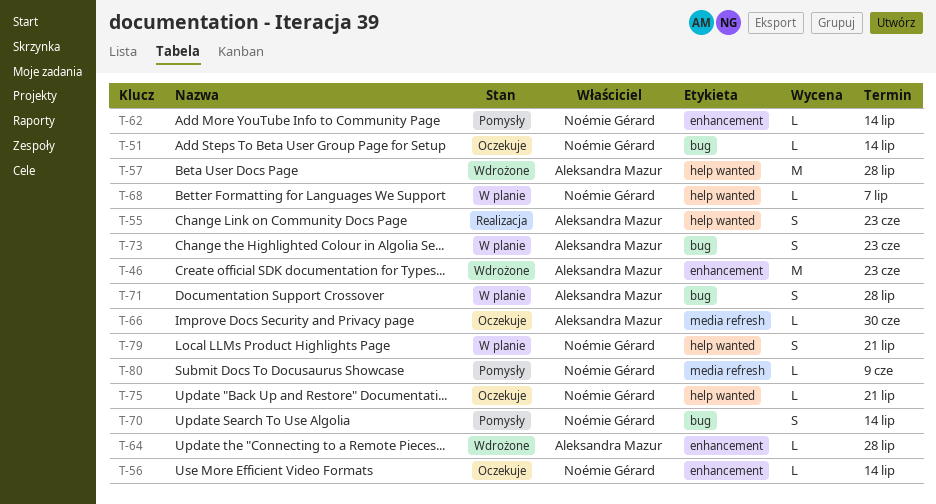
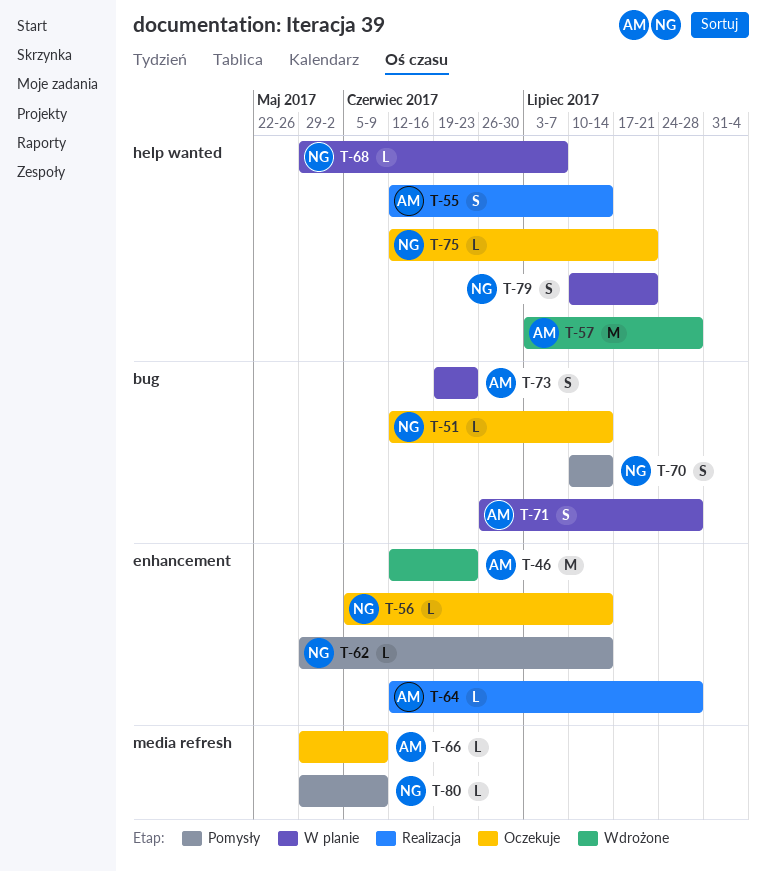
T-55, due: Jun 23 -> Jul 14
T-64, status: Wdrożone -> Realizacja
T-66, due: Jun 30 -> Jun 9

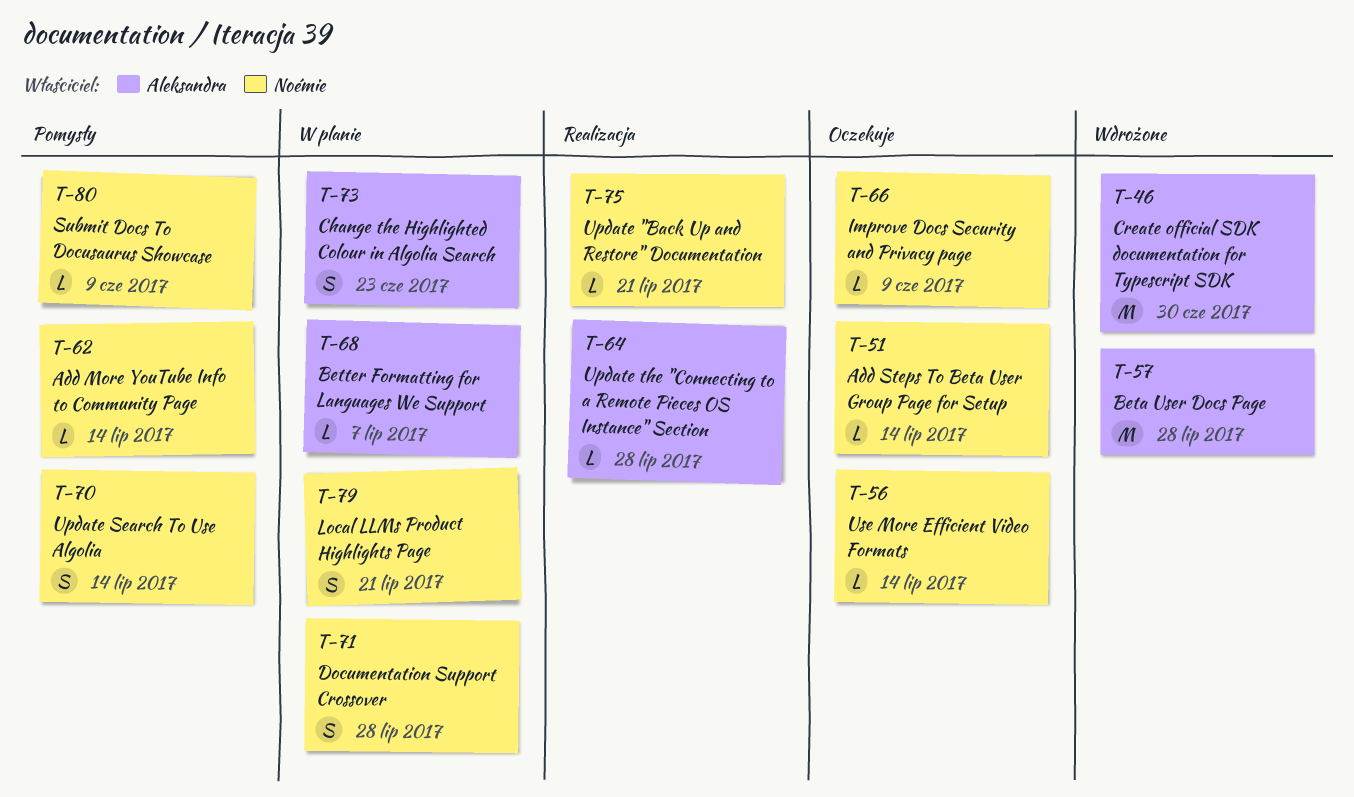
T-46, due: Jun 23 -> Jun 30
T-55: present -> none
T-66, owner: Aleksandra -> Noémie
T-68, owner: Noémie -> Aleksandra
T-71, owner: Aleksandra -> Noémie
T-75, status: Oczekuje -> Realizacja

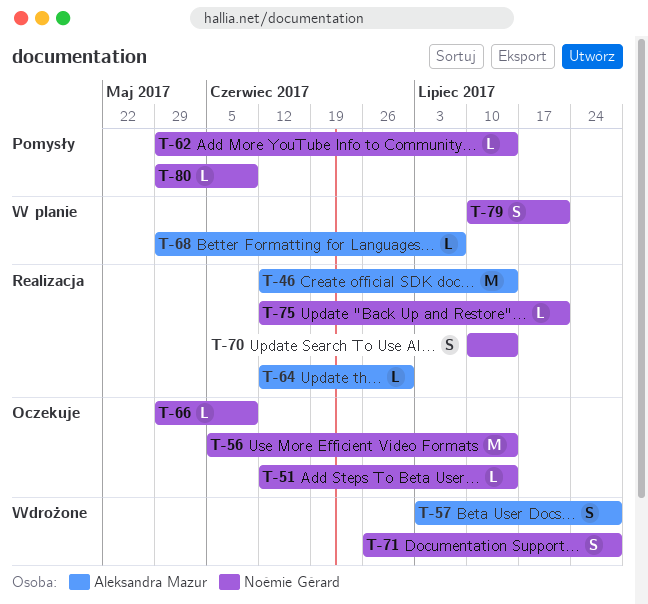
T-46, status: Wdrożone -> Realizacja
T-46, due: Jun 30 -> Jul 14
T-56, estimate: L -> M
T-57, estimate: M -> S
T-64, due: Jul 28 -> Jun 30
T-70, status: Pomysły -> Realizacja
T-71, status: W planie -> Wdrożone
T-73: present -> none

